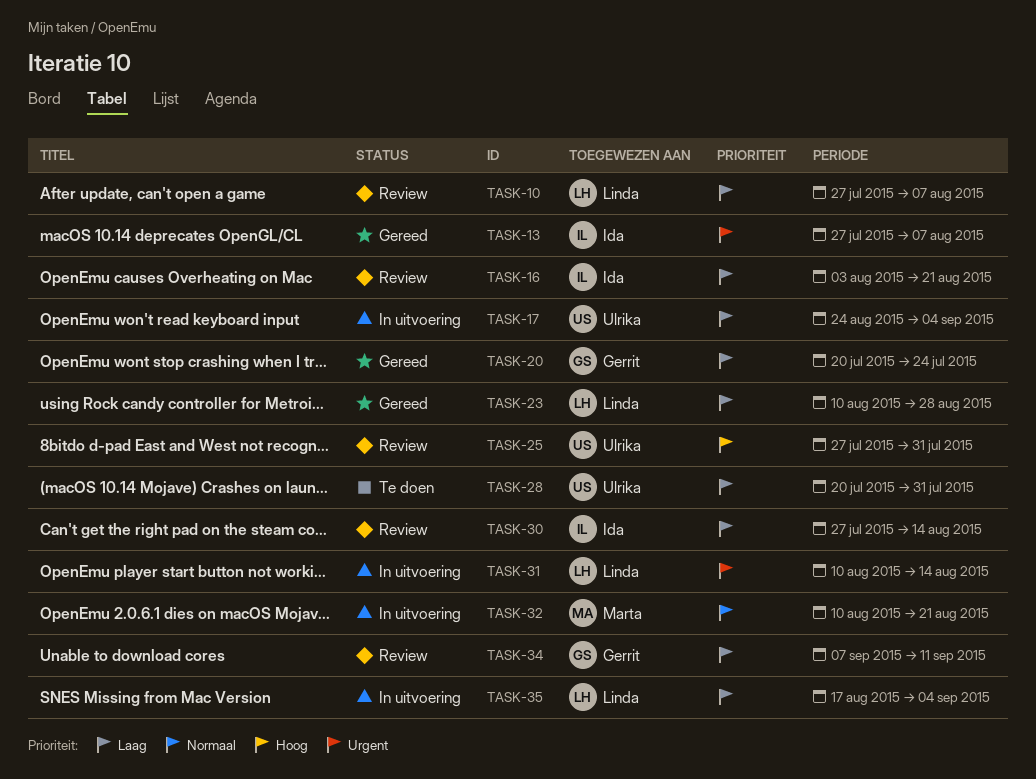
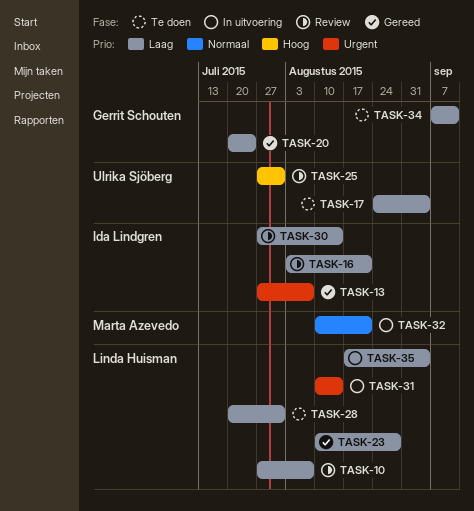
TASK-17, status: In uitvoering -> Te doen
TASK-28, owner: Ulrika Sjöberg -> Linda Huisman
TASK-34, status: Review -> Te doen

